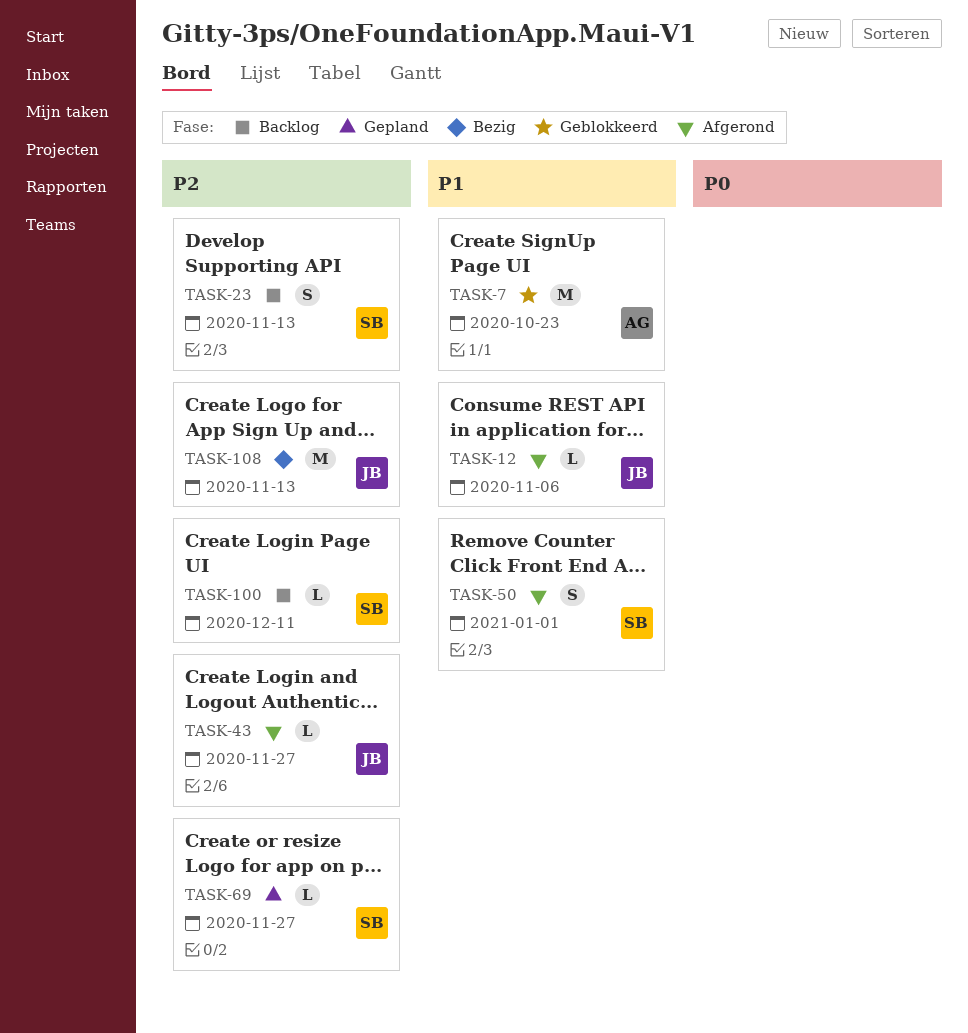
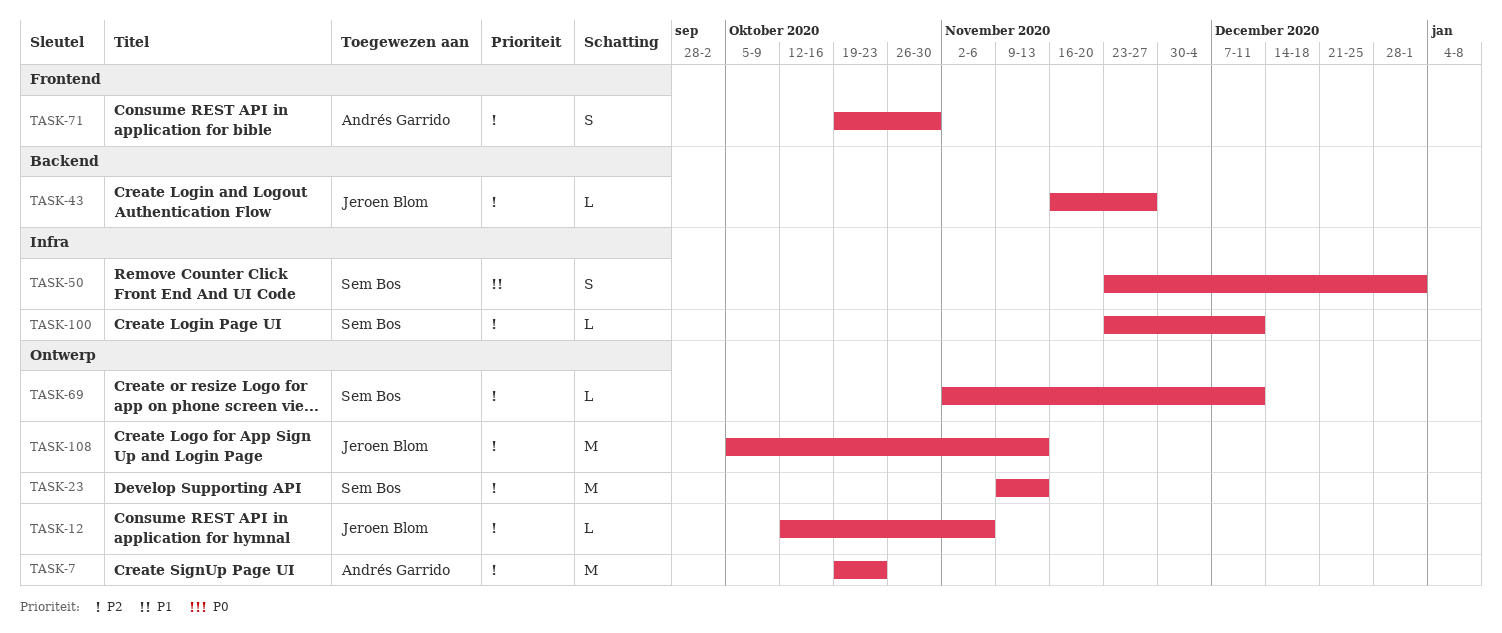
TASK-7, priority: P1 -> P2
TASK-12, priority: P1 -> P2
TASK-23, estimate: S -> M
TASK-69, due: Nov 27 -> Dec 11
TASK-71: none -> present

